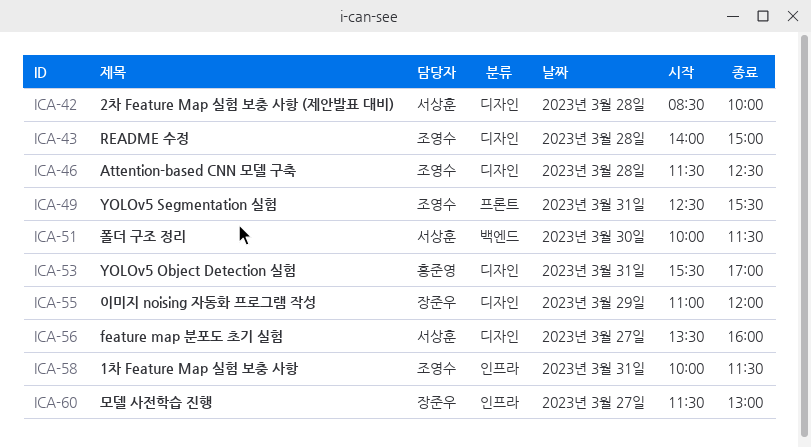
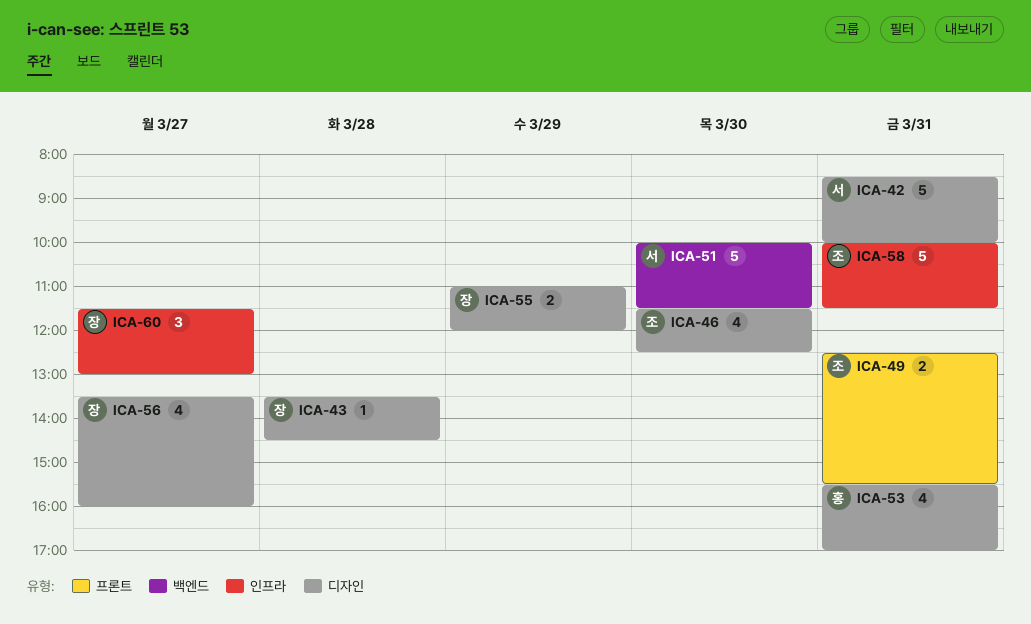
ICA-42, day: Mar 28 -> Mar 31
ICA-43, owner: 조영수 -> 장준우
ICA-43, begins: 14:00 -> 13:30
ICA-43, ends: 15:00 -> 14:30
ICA-46, day: Mar 28 -> Mar 30
ICA-56, owner: 서상훈 -> 장준우

